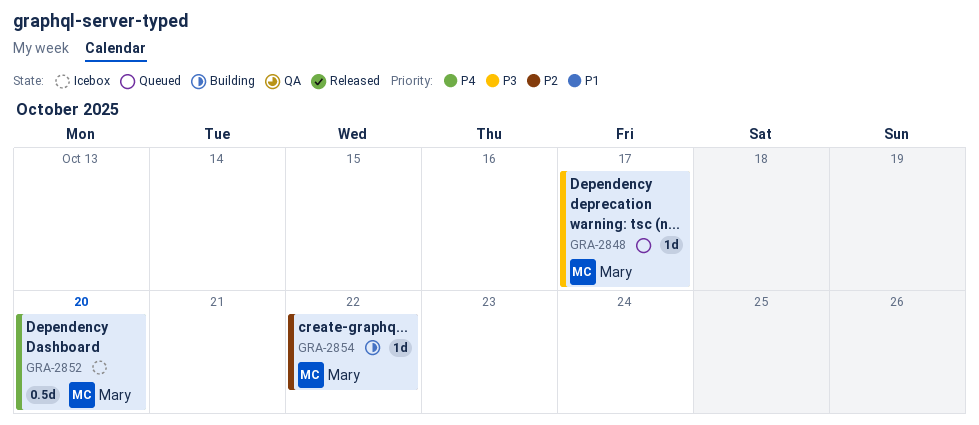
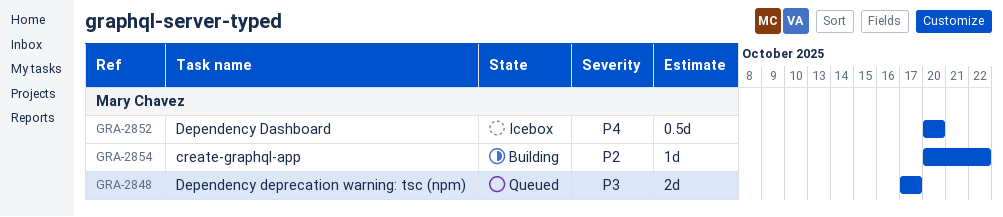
GRA-2848, estimate: 1d -> 2d

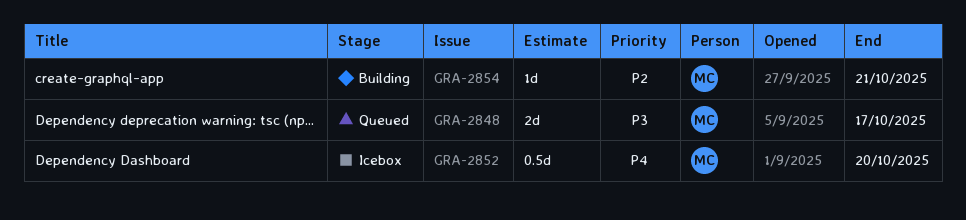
GRA-2854, due: Oct 22 -> Oct 21

